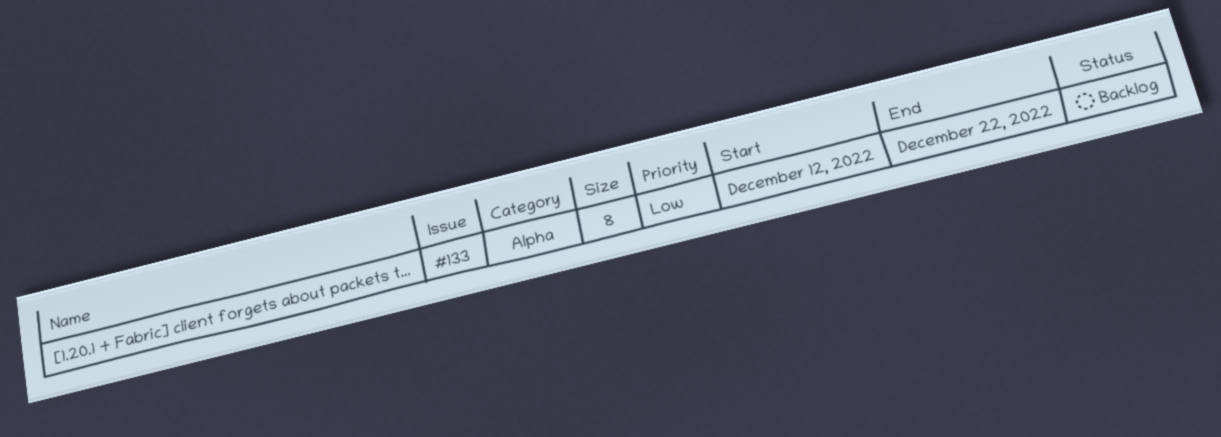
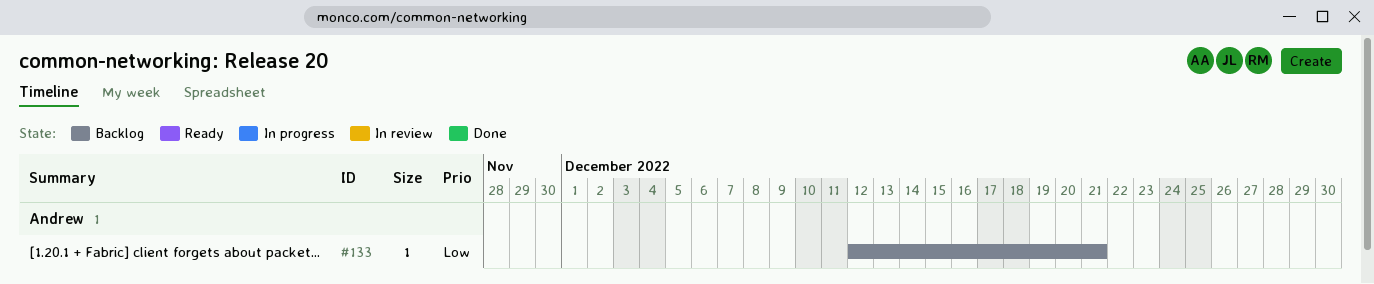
#133, estimate: 8 -> 1
#133, due: Dec 22 -> Dec 21

